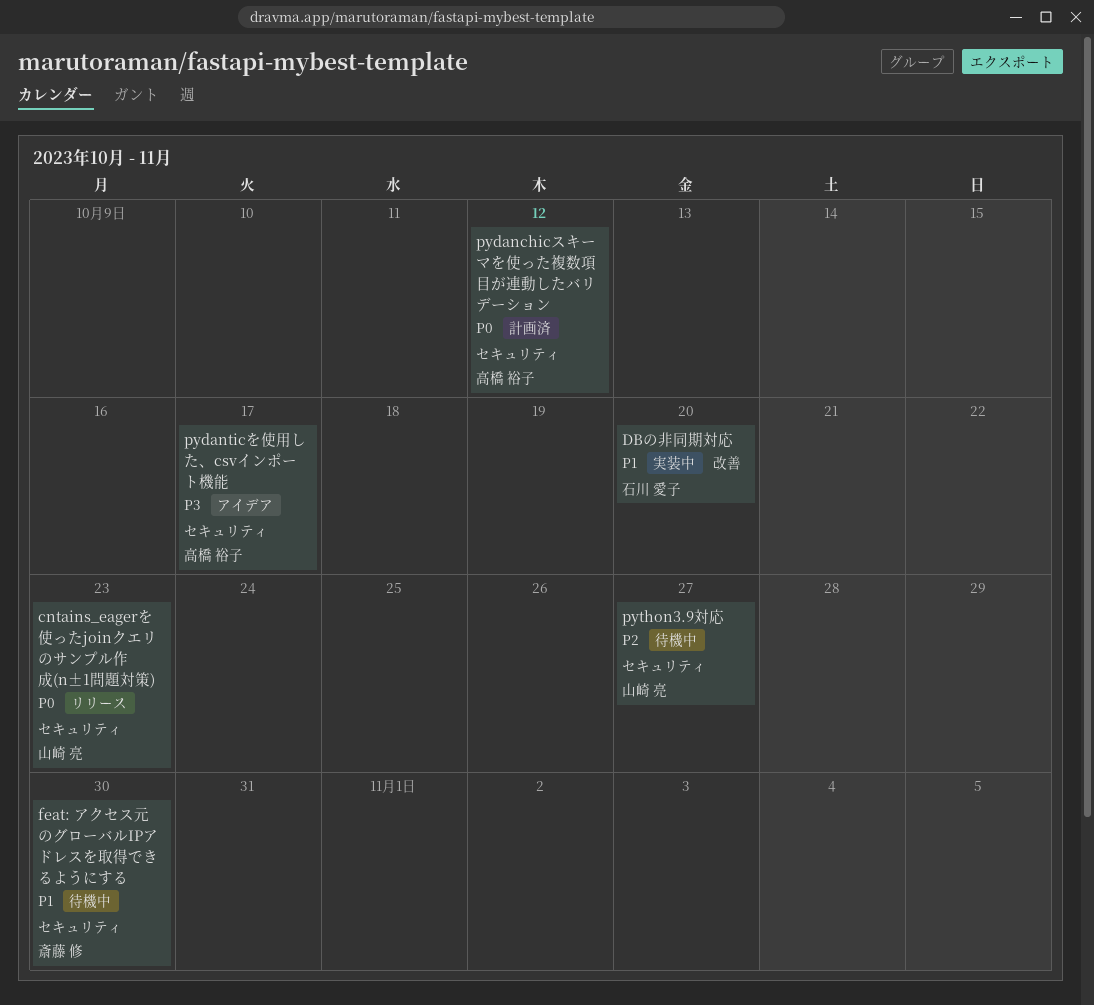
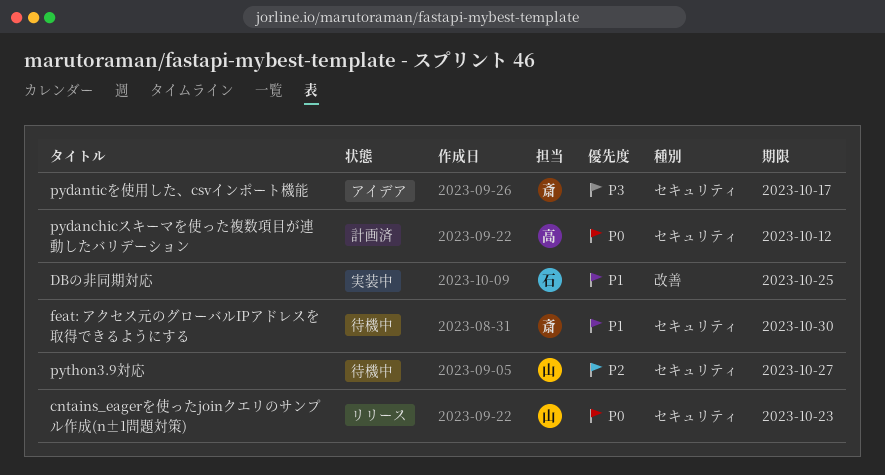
DBの非同期対応, due: Oct 20 -> Oct 25
pydanticを使用した、csvインポート機能, owner: 高橋 裕子 -> 斎藤 修

